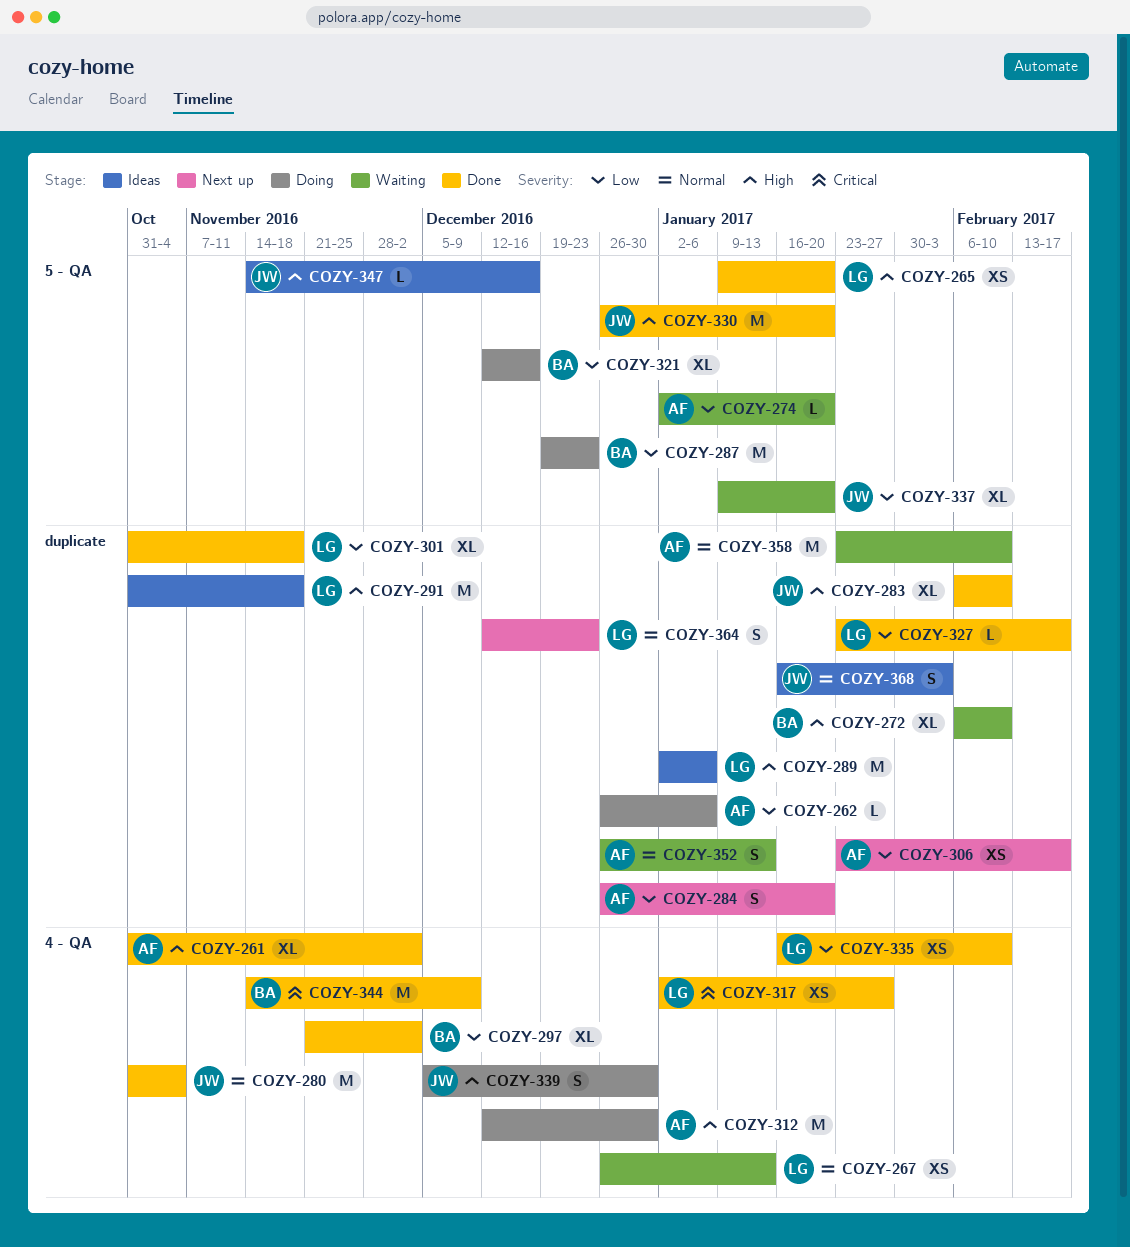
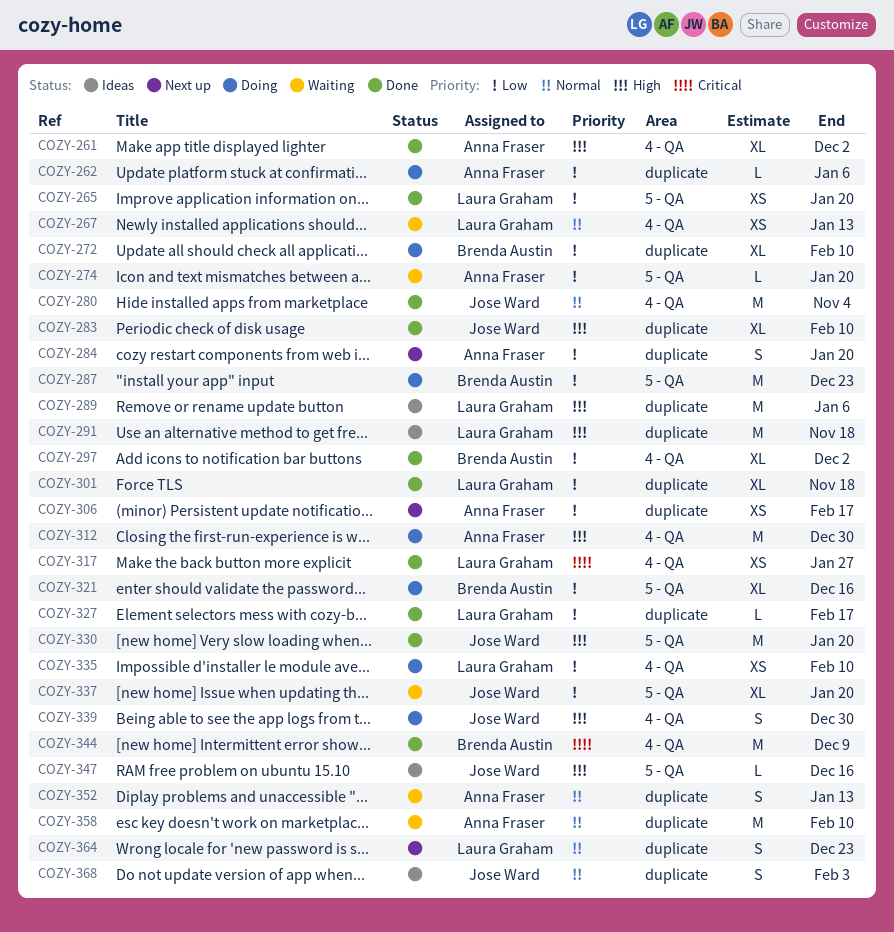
COZY-265, priority: High -> Low
COZY-272, status: Waiting -> Doing
COZY-272, priority: High -> Low
COZY-335, status: Done -> Doing

